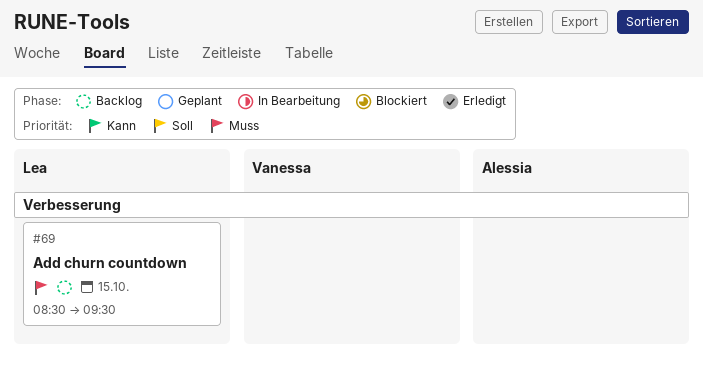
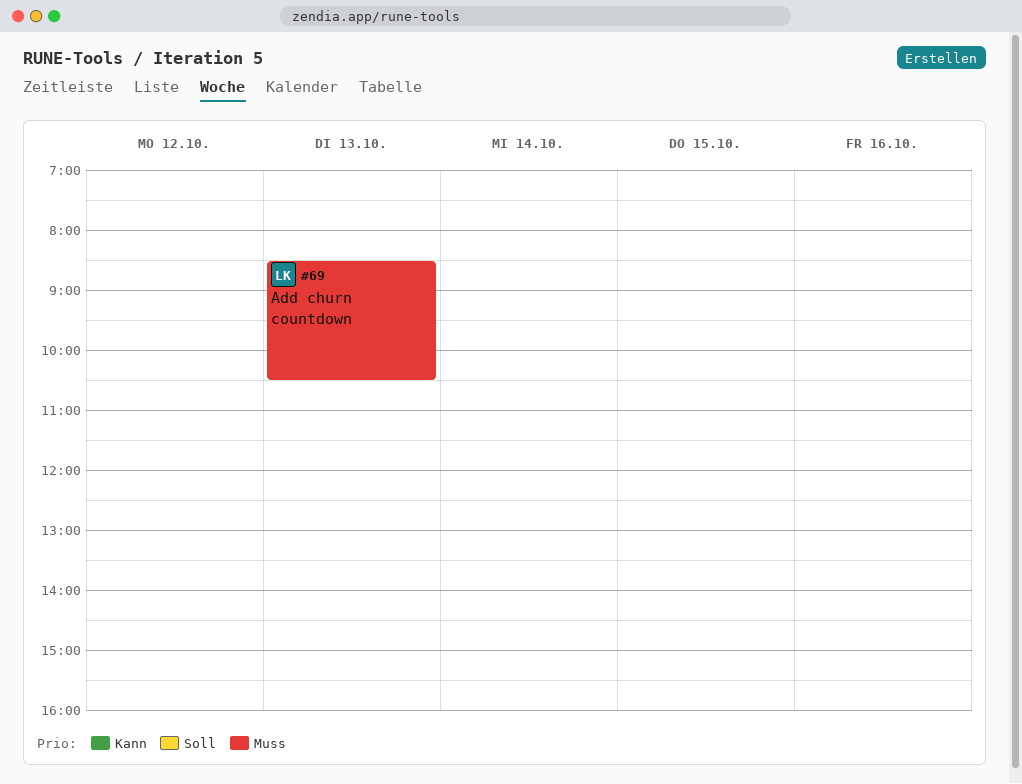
#69, day: Oct 15 -> Oct 13
#69, ends: 09:30 -> 10:30

